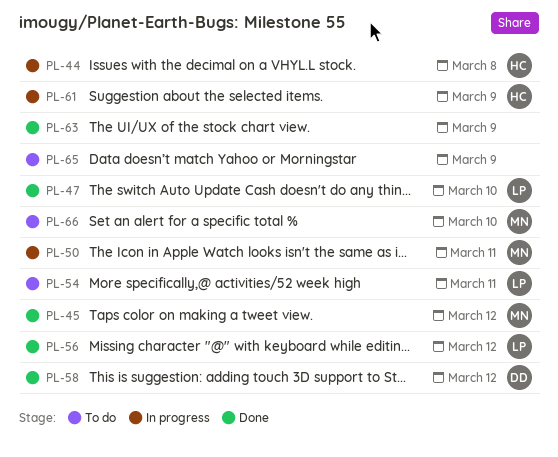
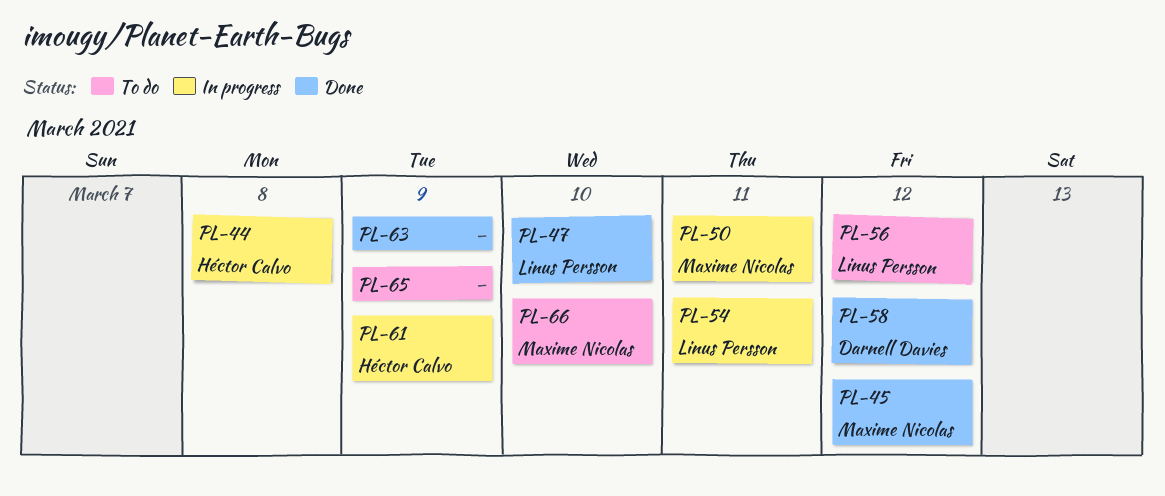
PL-54, status: To do -> In progress
PL-56, status: Done -> To do

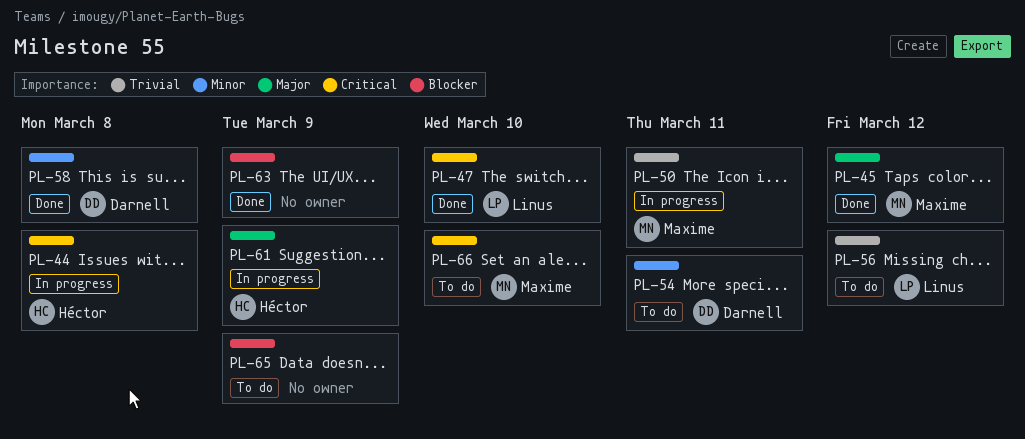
PL-54, status: In progress -> To do
PL-54, owner: Linus Persson -> Darnell Davies
PL-58, due: Mar 12 -> Mar 8

